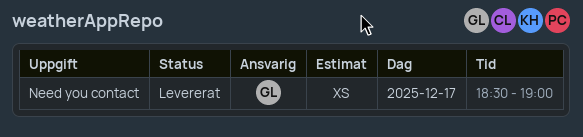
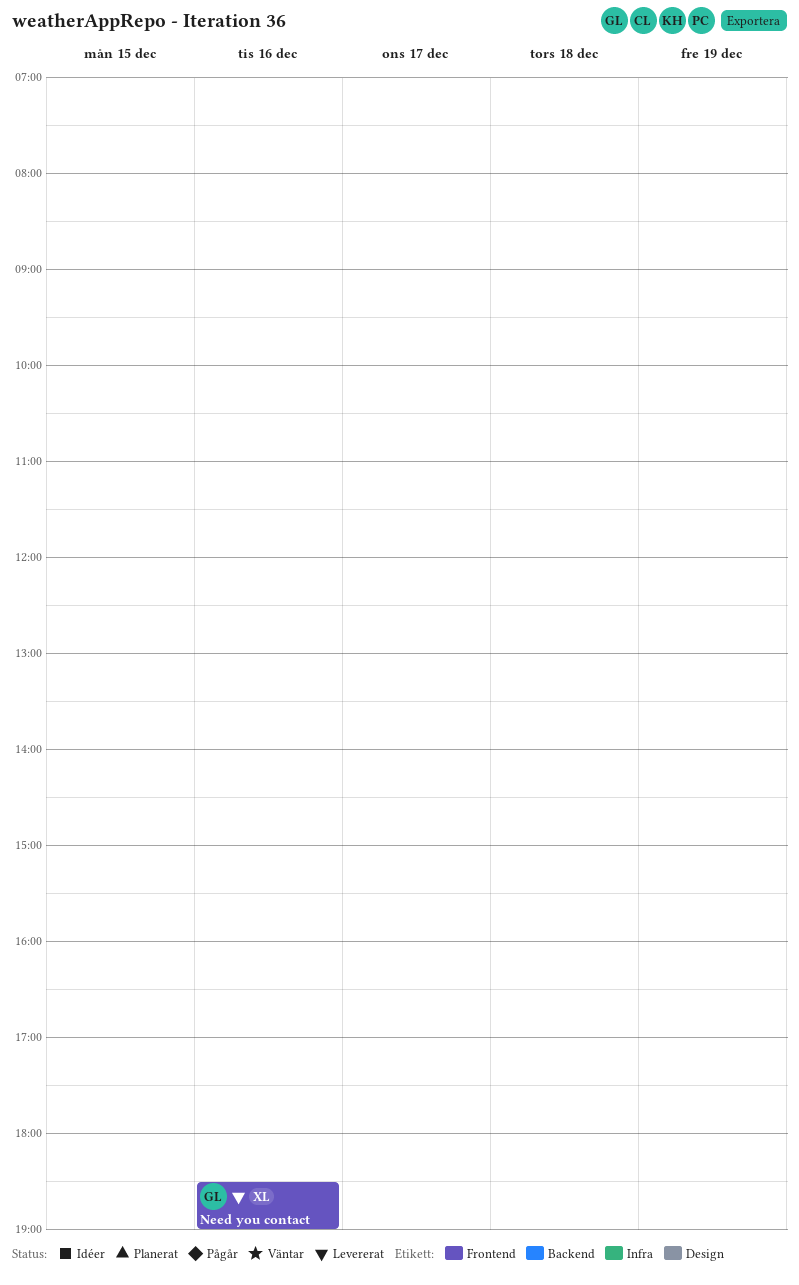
Need you contact, estimate: XS -> XL
Need you contact, day: Dec 17 -> Dec 16

